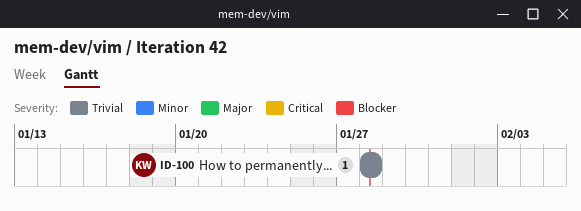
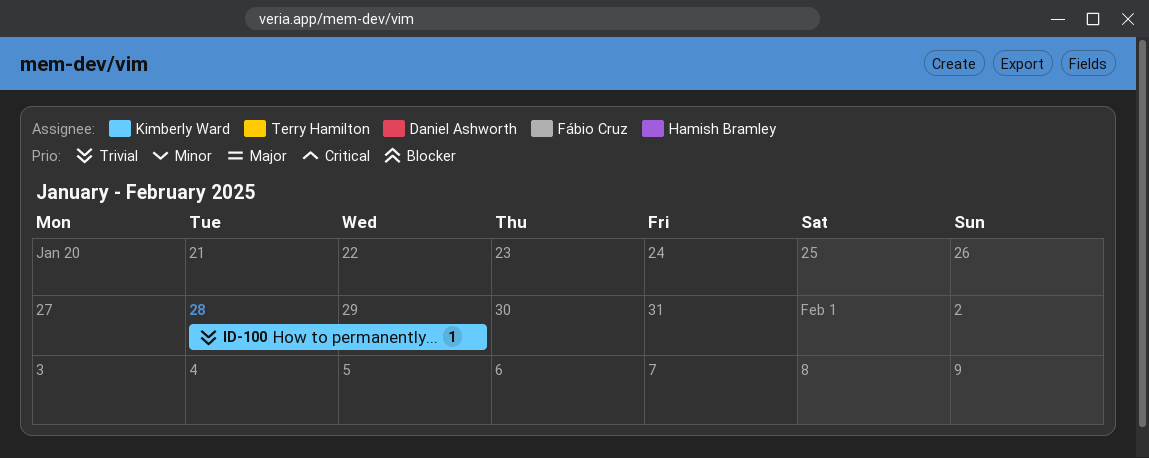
ID-100, due: Jan 28 -> Jan 29

